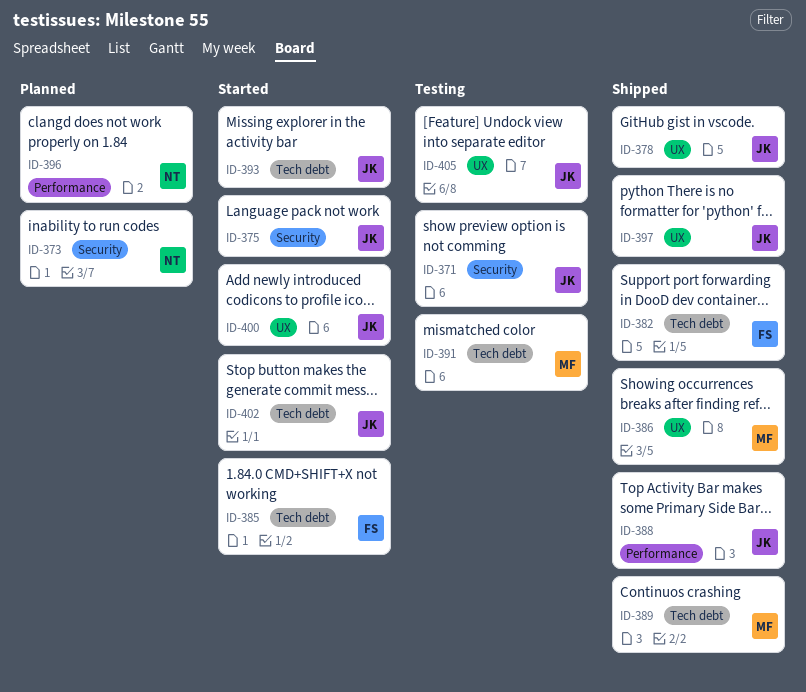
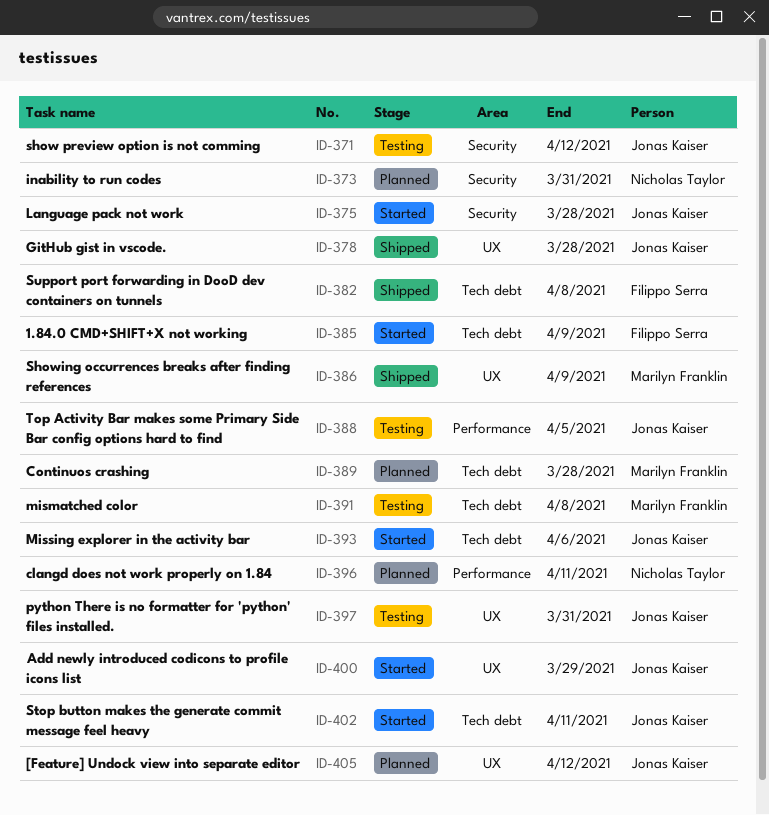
ID-388, status: Shipped -> Testing
ID-389, status: Shipped -> Planned
ID-397, status: Shipped -> Testing
ID-405, status: Testing -> Planned

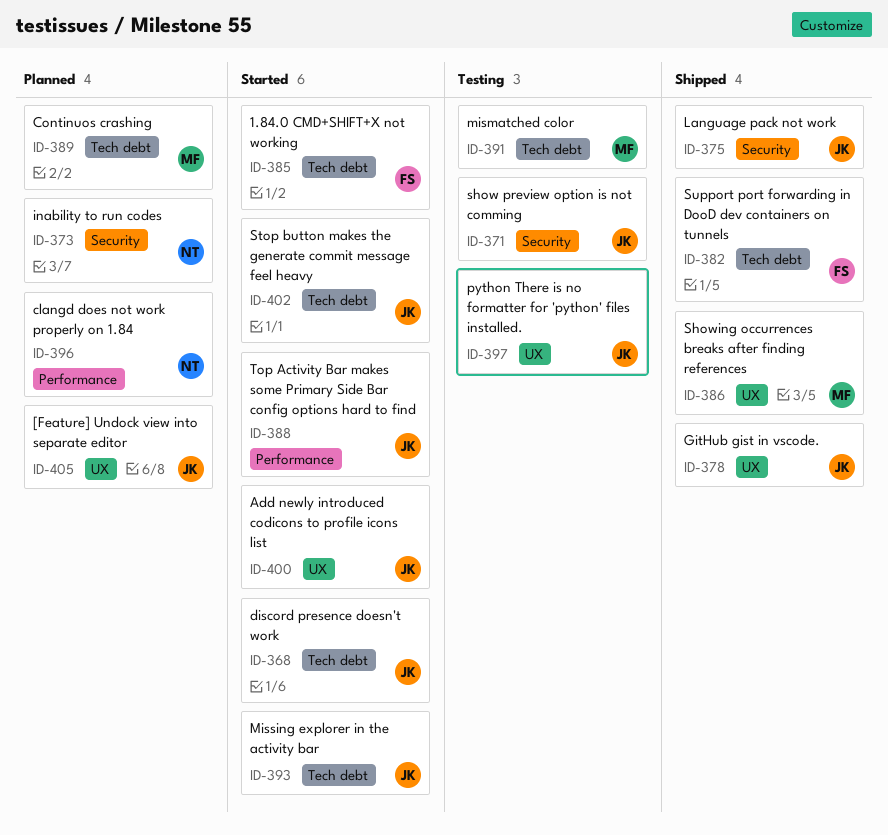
ID-368: none -> present
ID-375, status: Started -> Shipped
ID-388, status: Testing -> Started

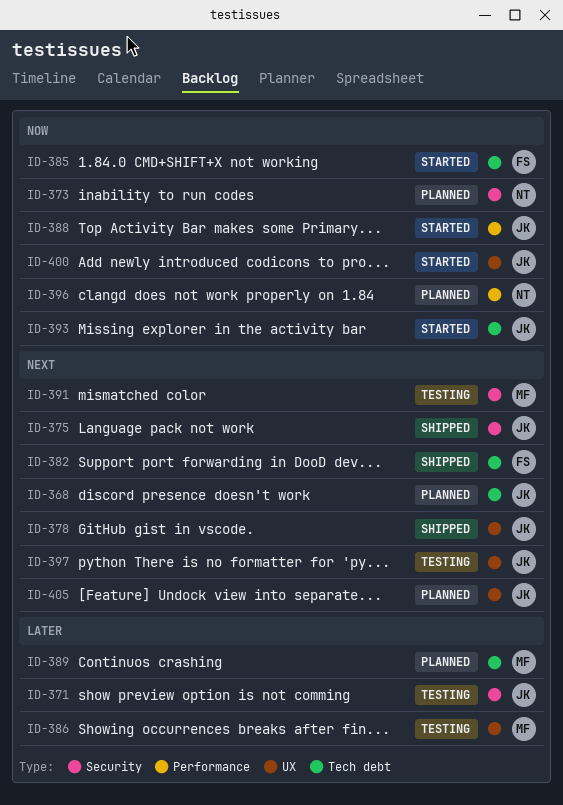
ID-368, status: Started -> Planned
ID-386, status: Shipped -> Testing
ID-391, label: Tech debt -> Security
ID-402: present -> none

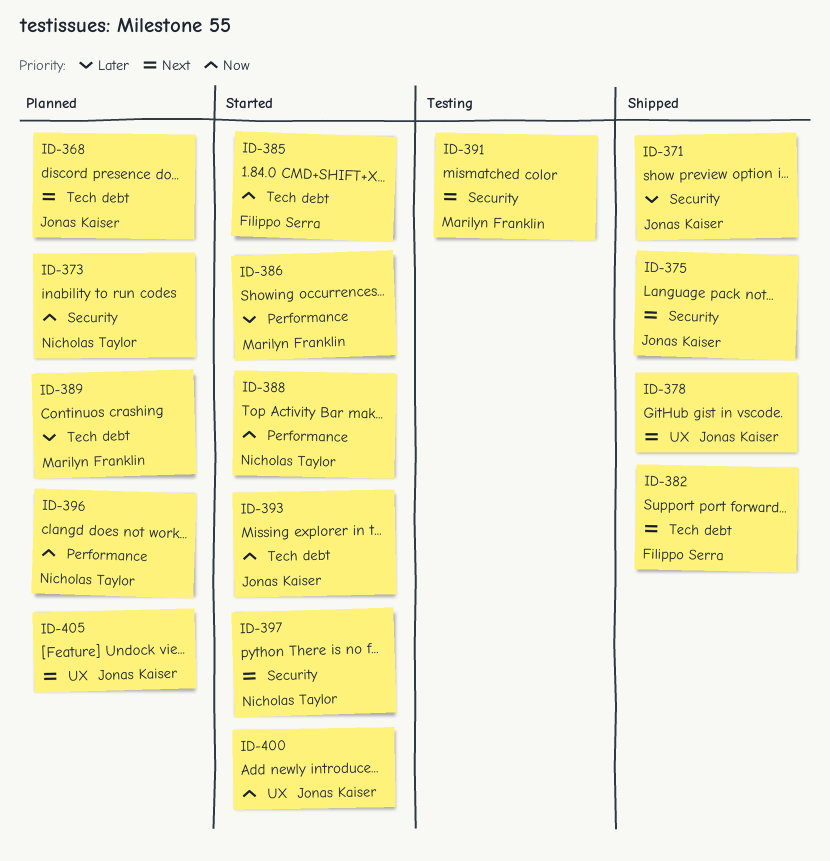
ID-371, status: Testing -> Shipped
ID-386, status: Testing -> Started
ID-386, label: UX -> Performance
ID-388, owner: Jonas Kaiser -> Nicholas Taylor
ID-397, status: Testing -> Started
ID-397, owner: Jonas Kaiser -> Nicholas Taylor
ID-397, label: UX -> Security

